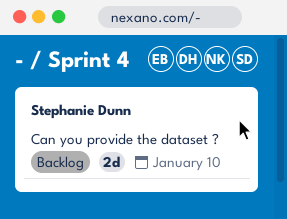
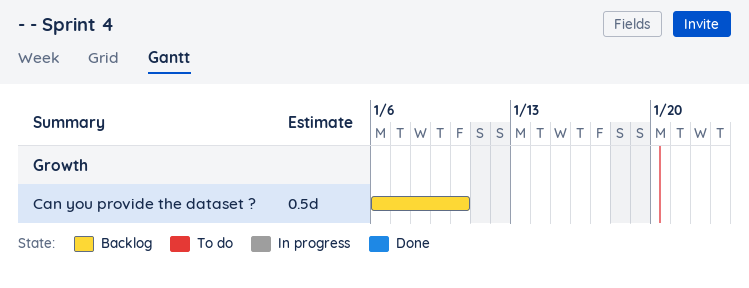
Can you provide the dataset ?, estimate: 2d -> 0.5d

